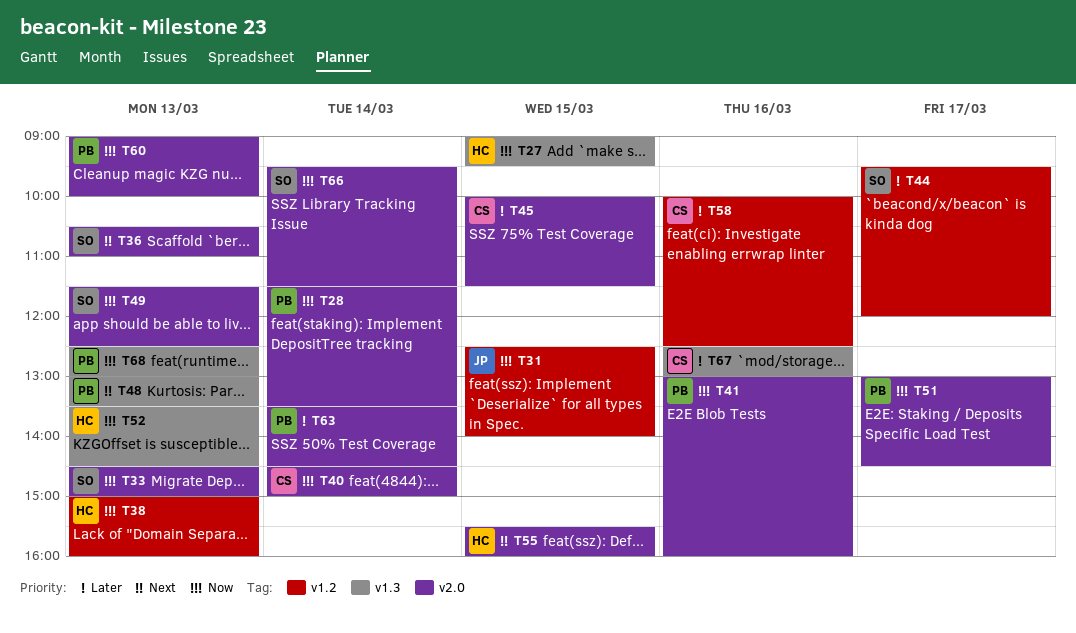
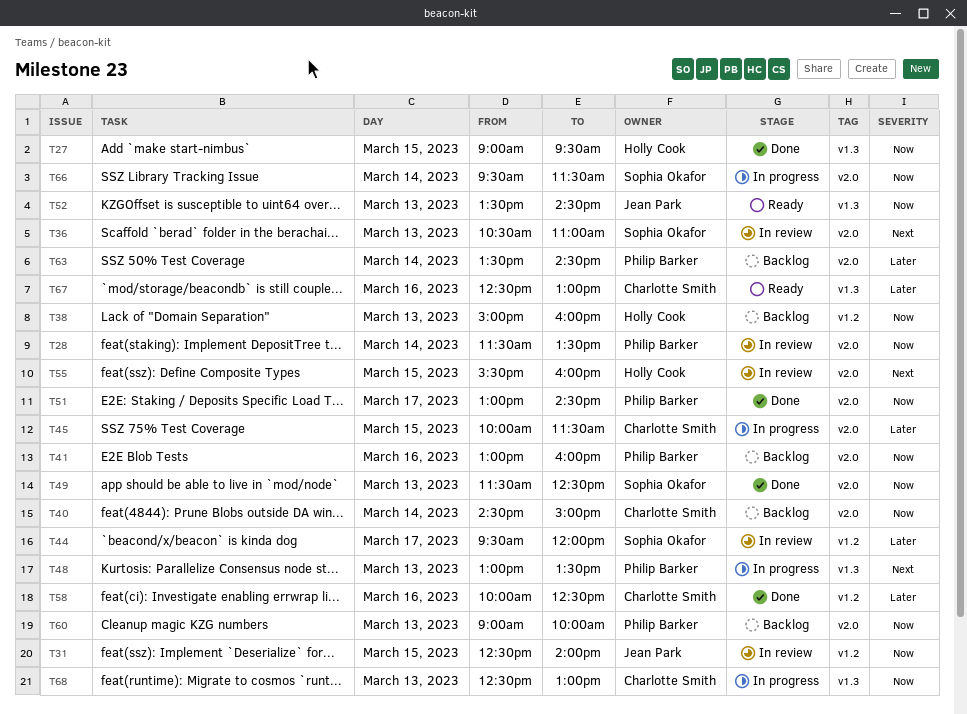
T33: present -> none
T52, owner: Holly Cook -> Jean Park
T68, owner: Philip Barker -> Charlotte Smith

